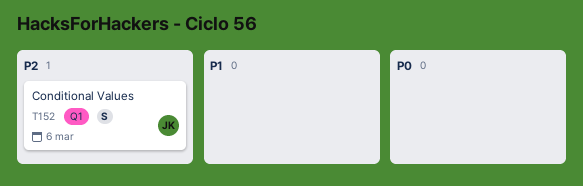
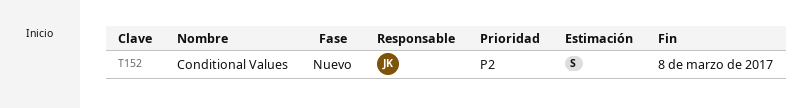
T152, due: Mar 6 -> Mar 8

